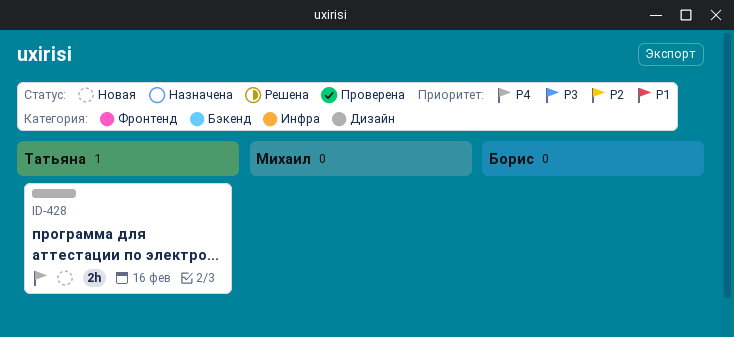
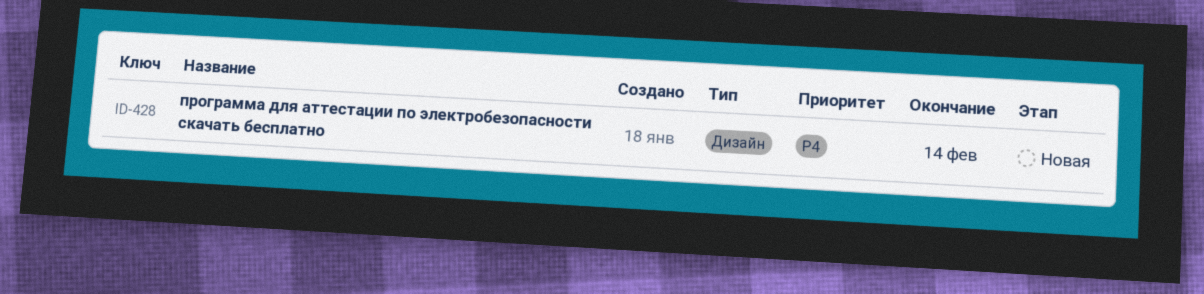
ID-428, due: Feb 16 -> Feb 14

